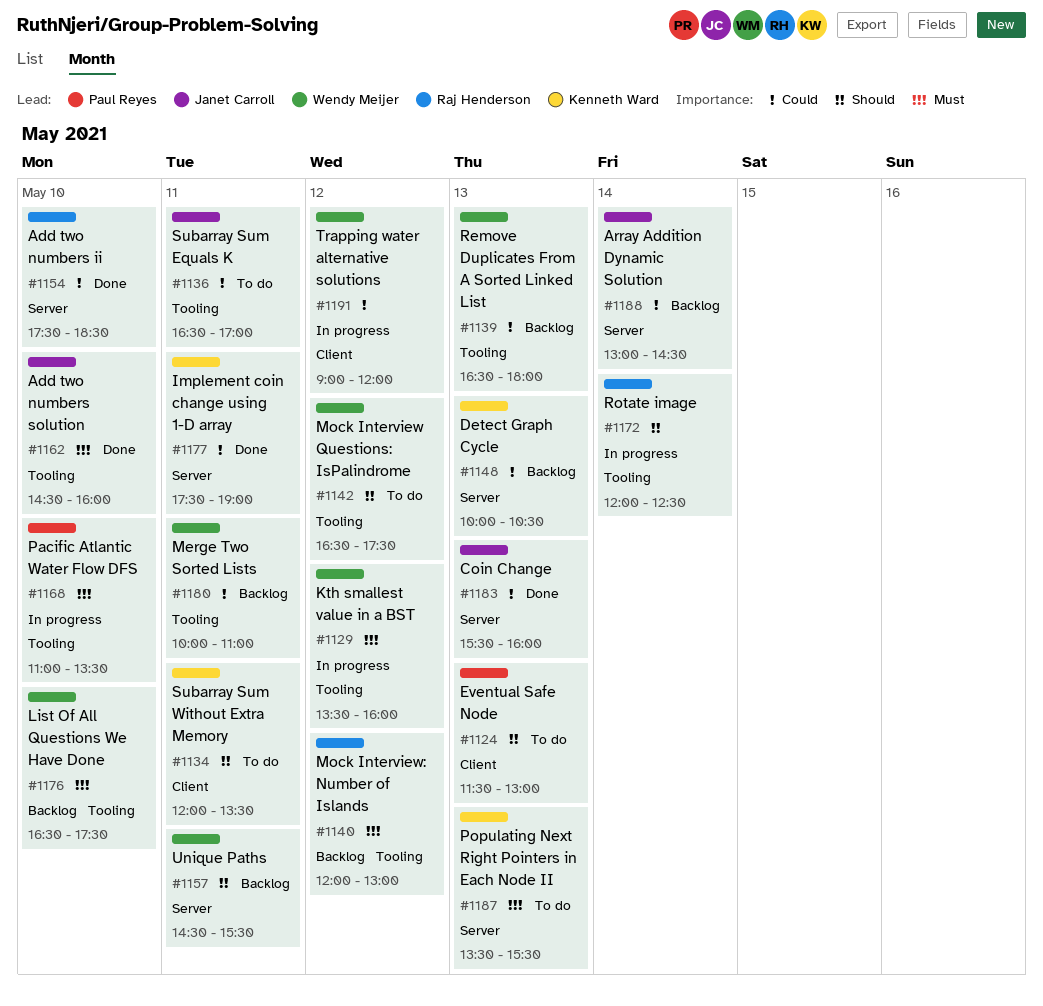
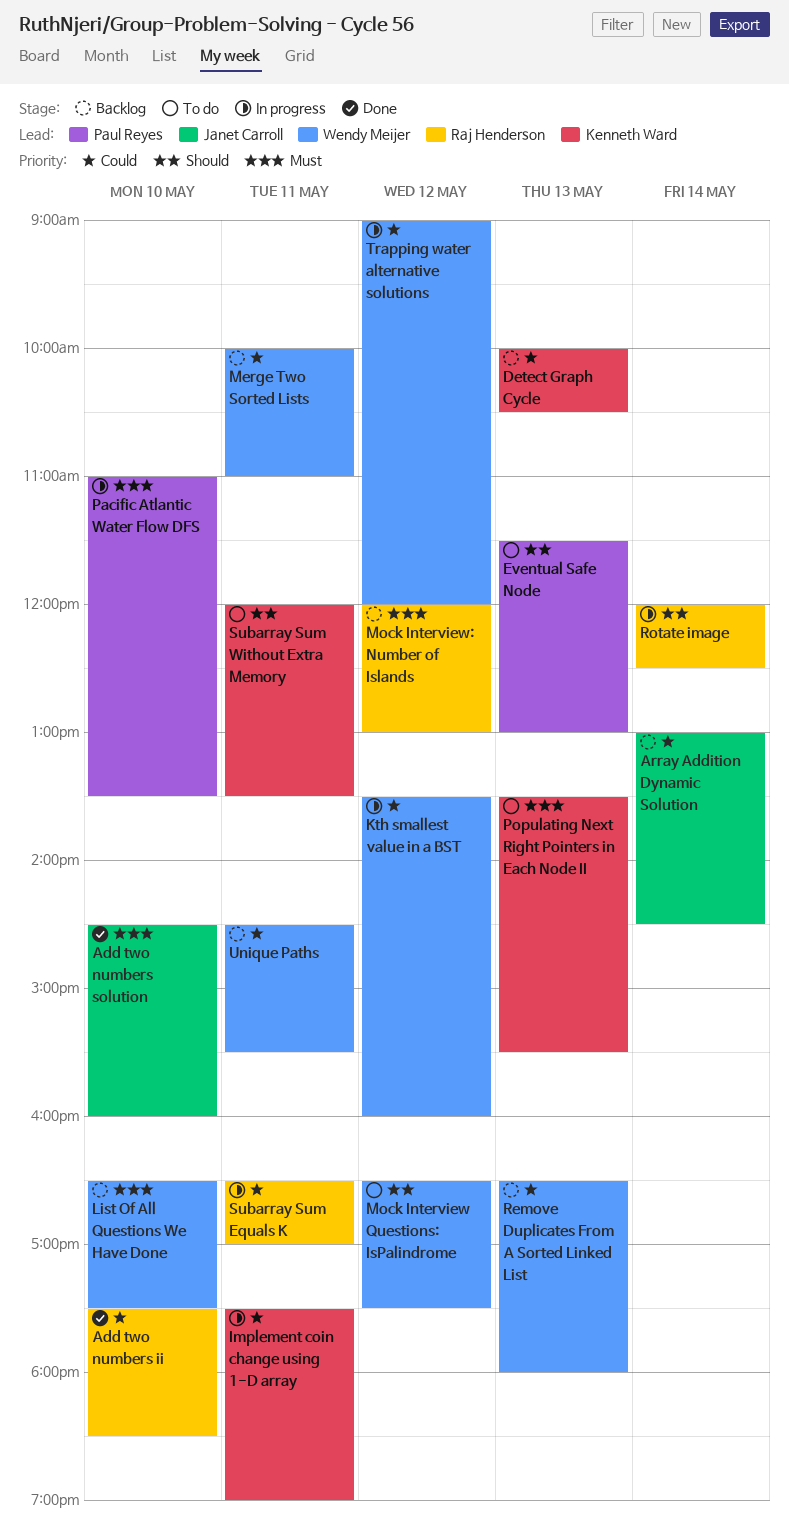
Coin Change: present -> none
Implement coin change using 1-D array, status: Done -> In progress
Kth smallest value in a BST, priority: Must -> Could
Subarray Sum Equals K, status: To do -> In progress
Subarray Sum Equals K, owner: Janet Carroll -> Raj Henderson
Unique Paths, priority: Should -> Could

